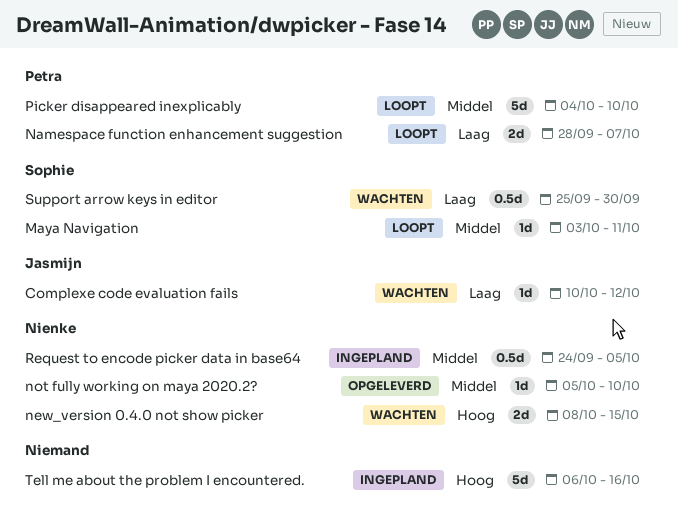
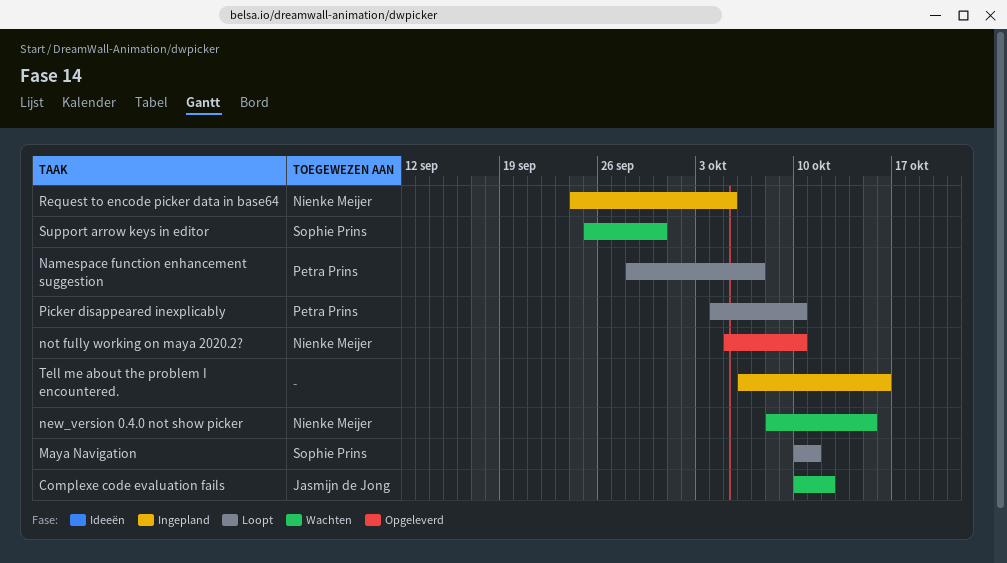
Maya Navigation, start: Oct 3 -> Oct 10

